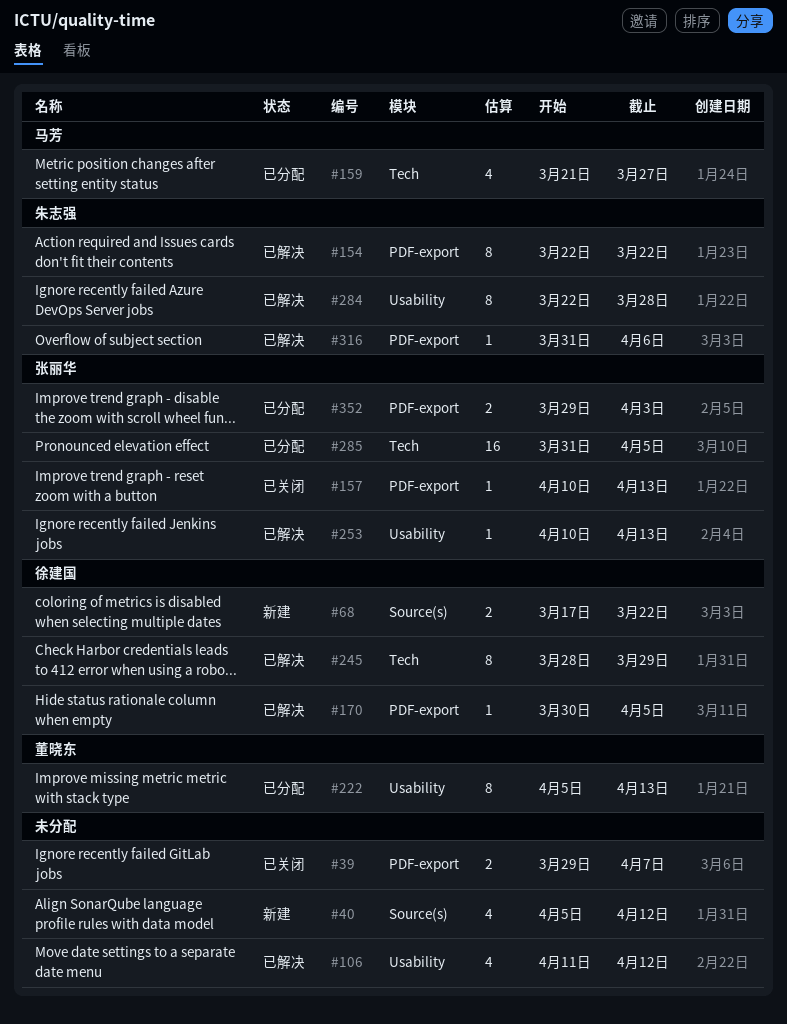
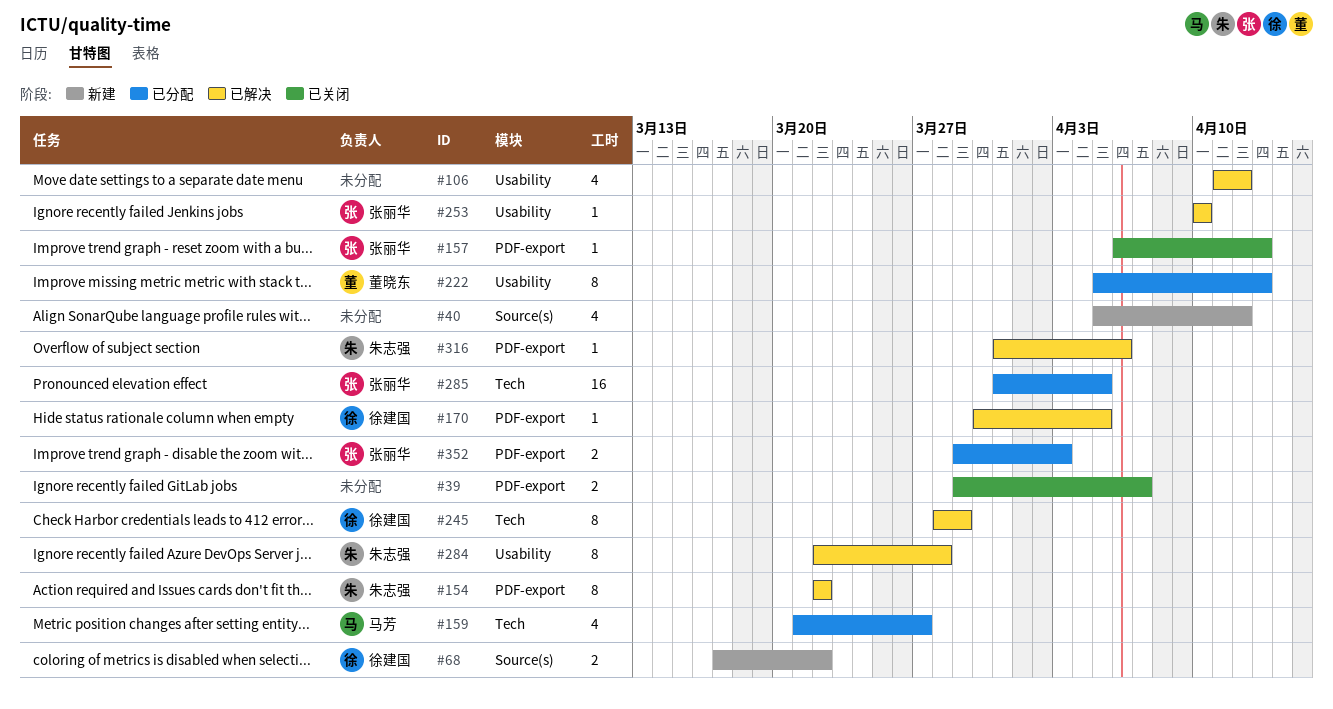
#157, start: Apr 10 -> Apr 6
#253, due: Apr 13 -> Apr 10

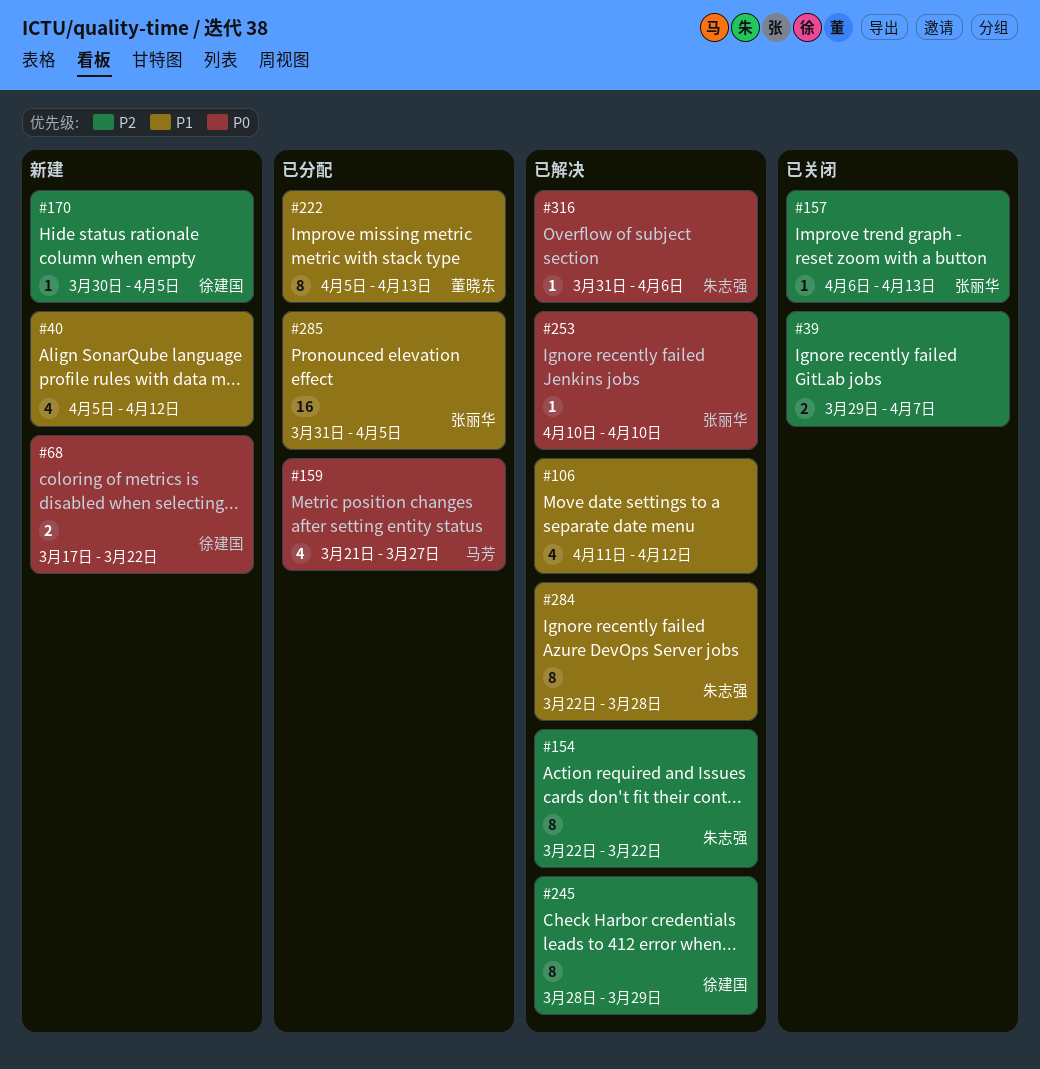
#170, status: 已解决 -> 新建
#352: present -> none

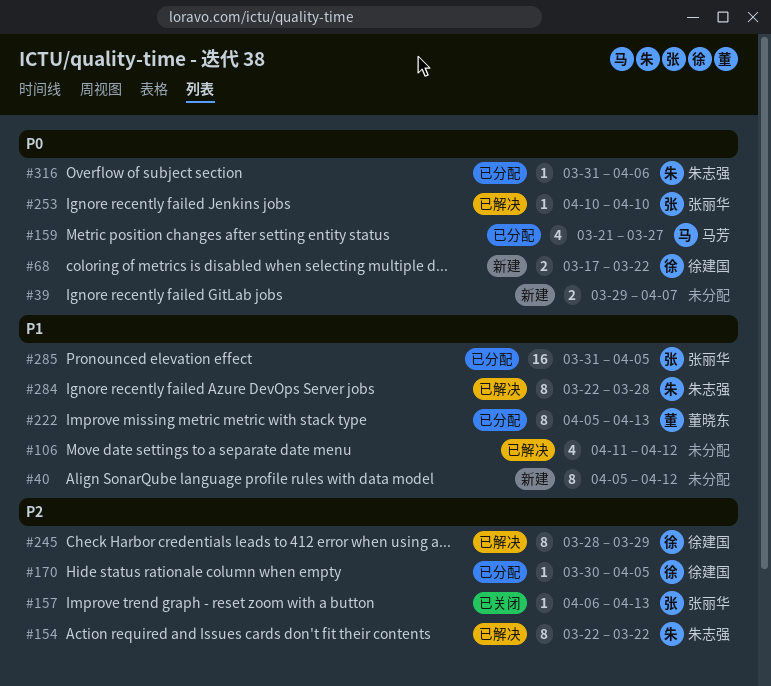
#39, status: 已关闭 -> 新建
#39, priority: P2 -> P0
#40, estimate: 4 -> 8
#170, status: 新建 -> 已分配
#316, status: 已解决 -> 已分配

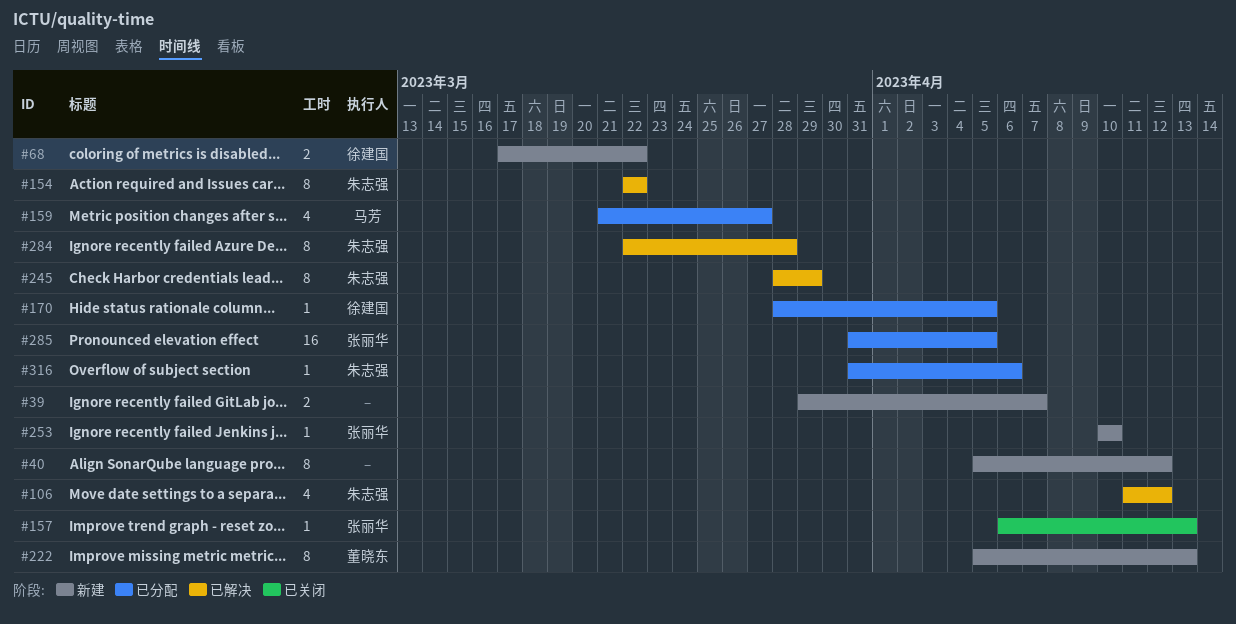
#106, owner: none -> 朱志强
#170, start: Mar 30 -> Mar 28
#222, status: 已分配 -> 新建
#245, owner: 徐建国 -> 朱志强
#253, status: 已解决 -> 新建

